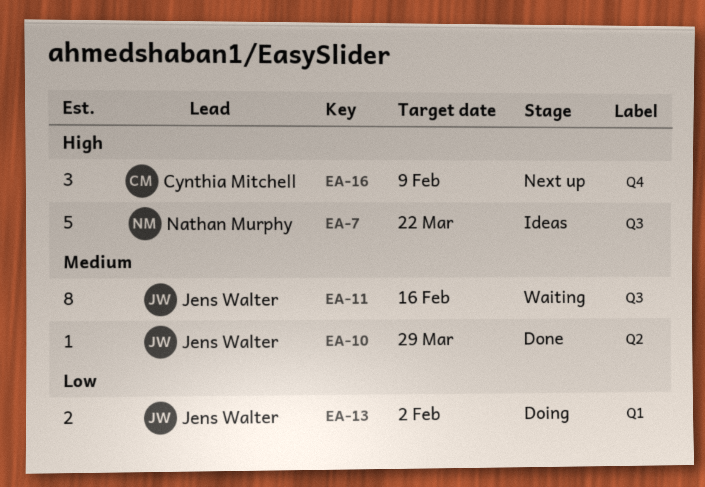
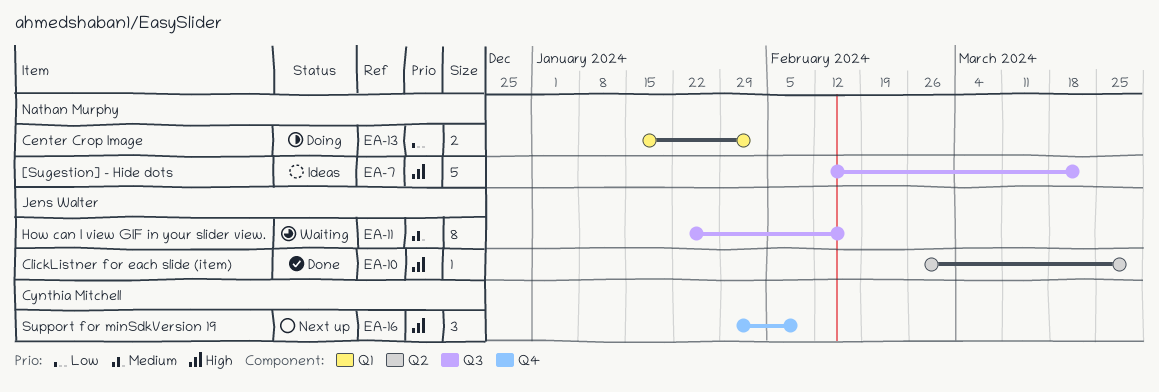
EA-10, priority: Medium -> High
EA-13, owner: Jens Walter -> Nathan Murphy

